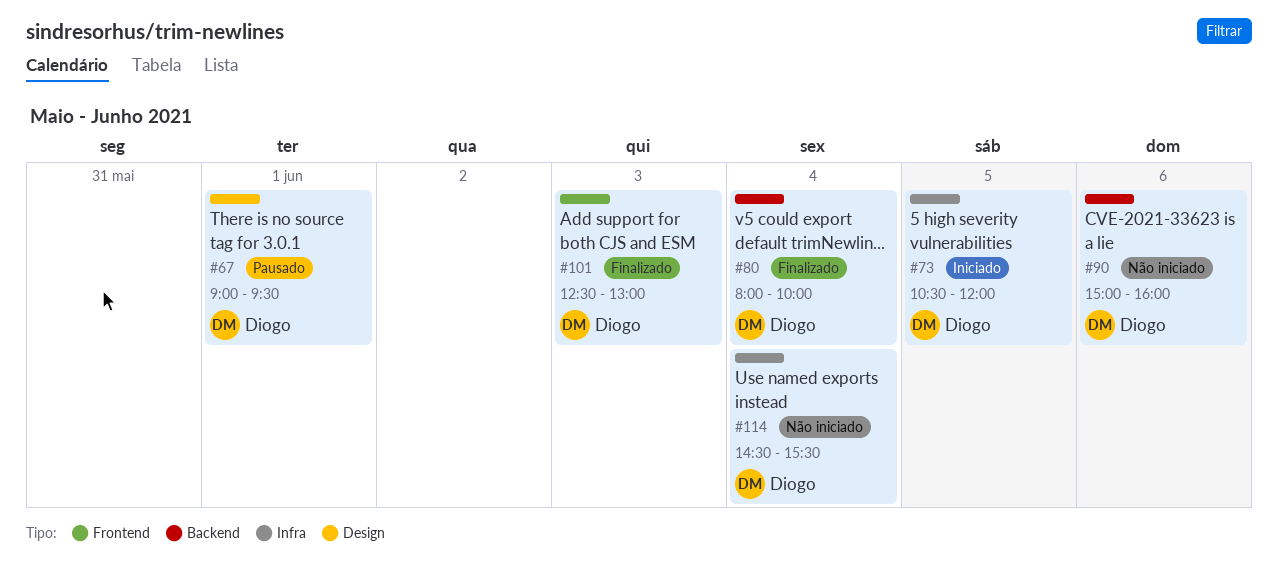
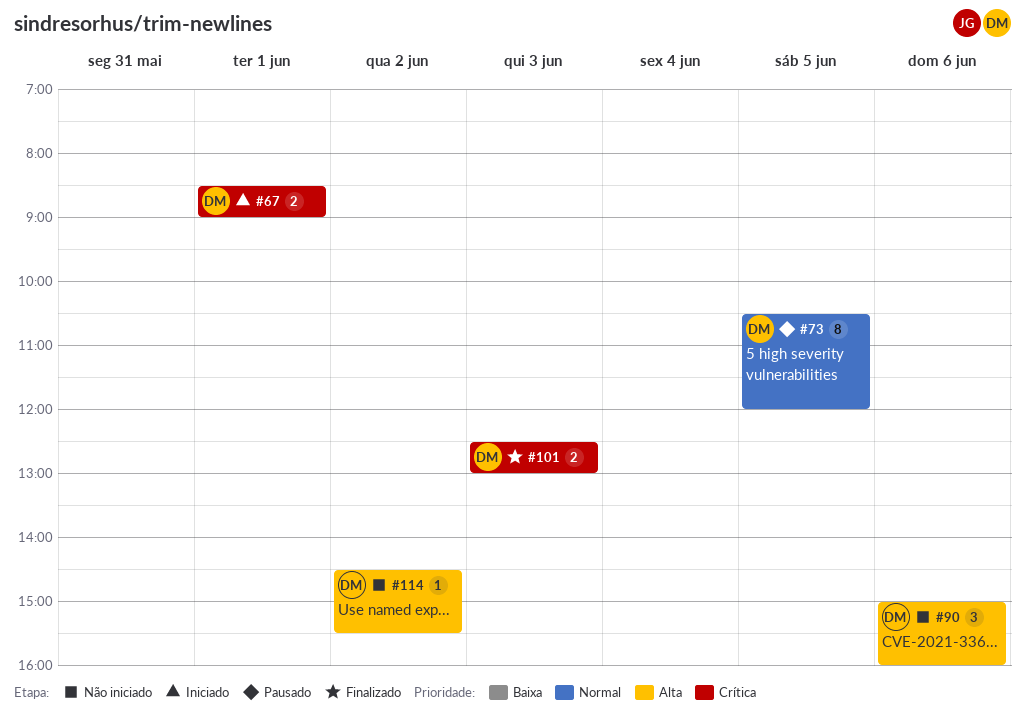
#67, status: Pausado -> Iniciado
#67, begins: 09:00 -> 08:30
#67, ends: 09:30 -> 09:00
#73, status: Iniciado -> Pausado
#80: present -> none
#114, day: Jun 4 -> Jun 2

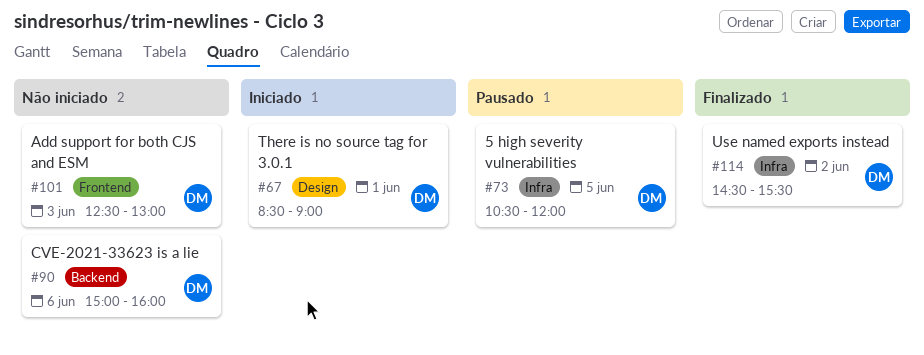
#101, status: Finalizado -> Não iniciado
#114, status: Não iniciado -> Finalizado

